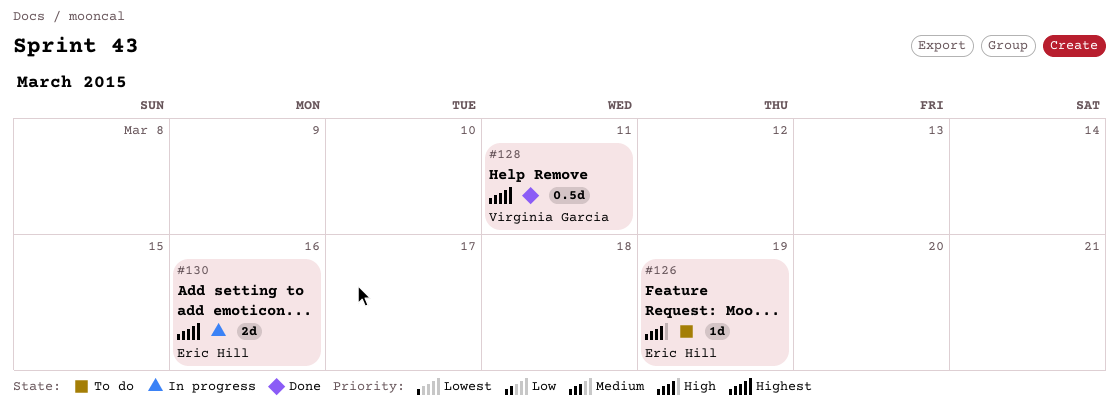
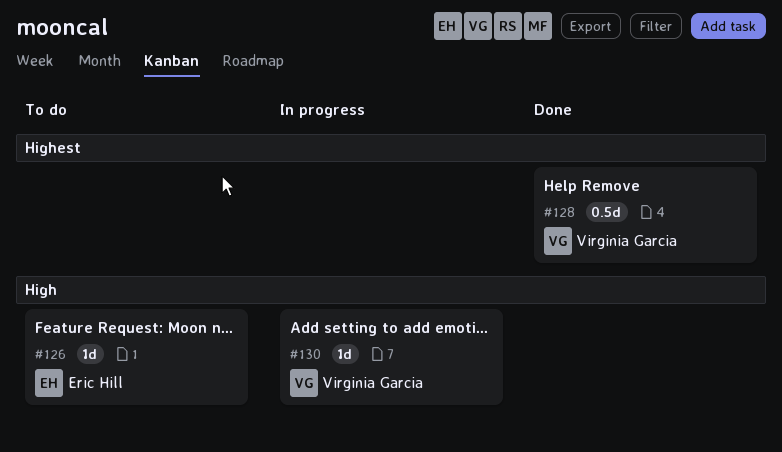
#130, owner: Eric Hill -> Virginia Garcia
#130, priority: Highest -> High
#130, estimate: 2d -> 1d

